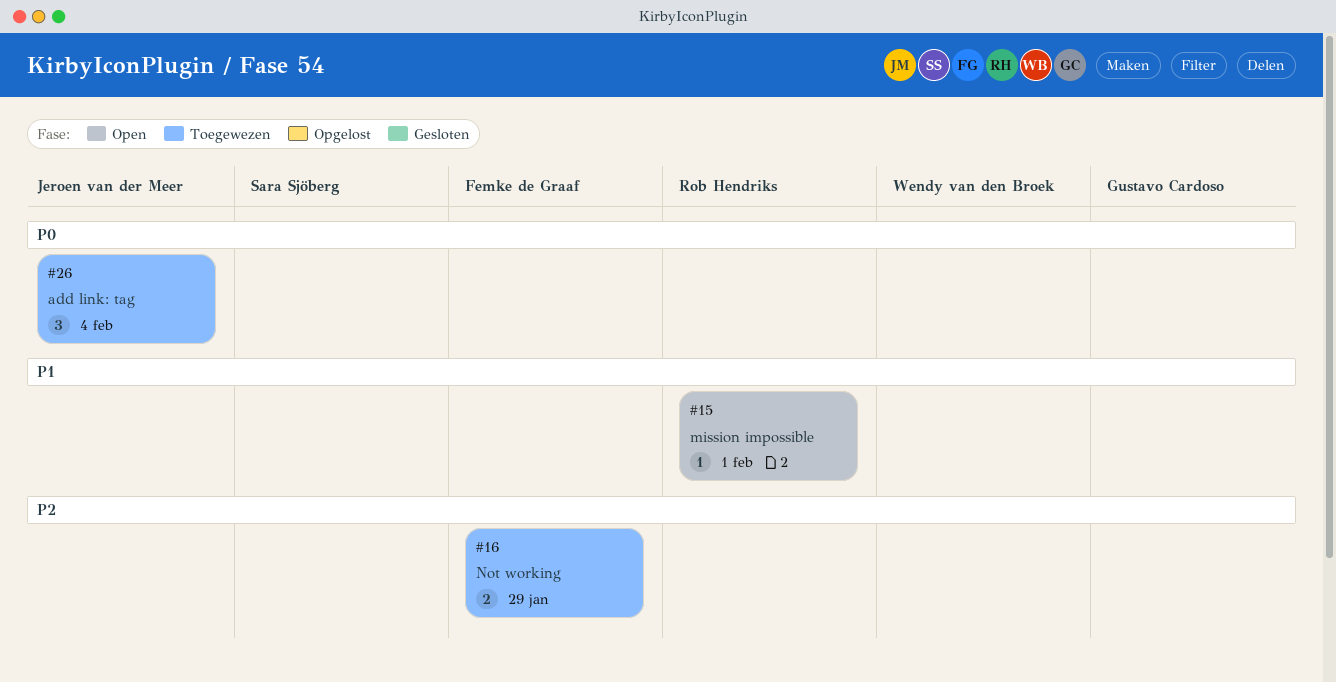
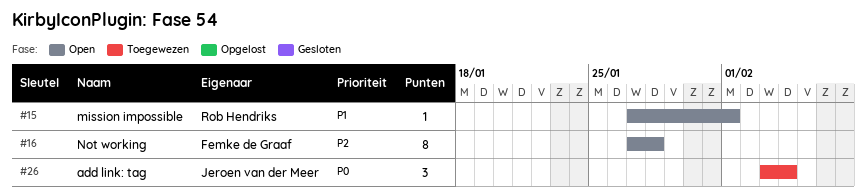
#16, status: Toegewezen -> Open
#16, estimate: 2 -> 8
#16, due: Jan 29 -> Jan 28

